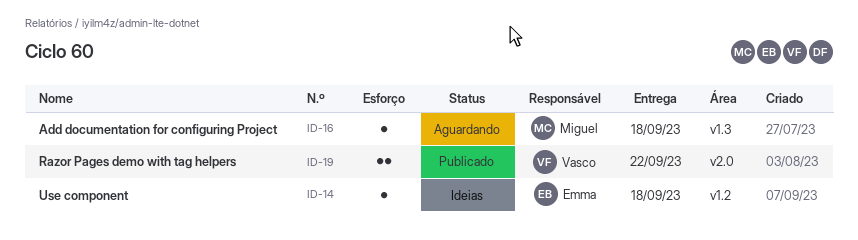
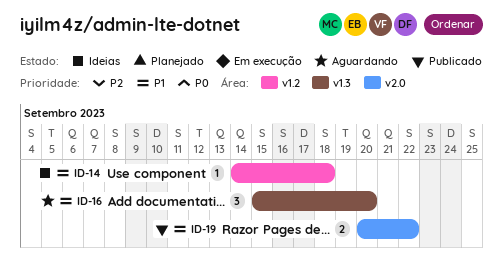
ID-16, estimate: 1 -> 3
ID-16, due: Sep 18 -> Sep 20

